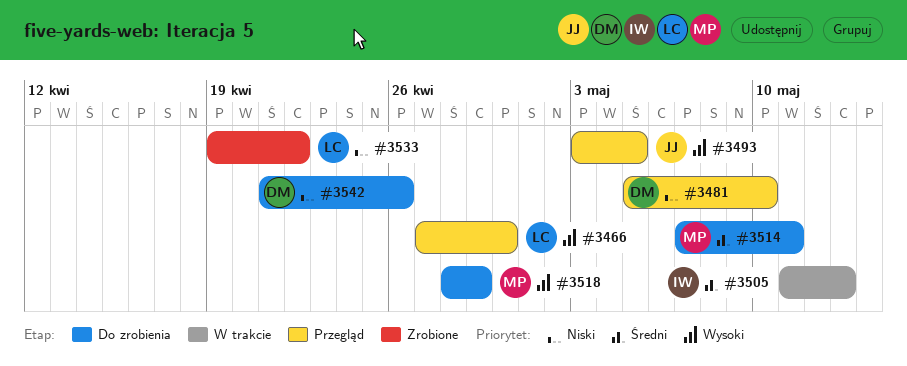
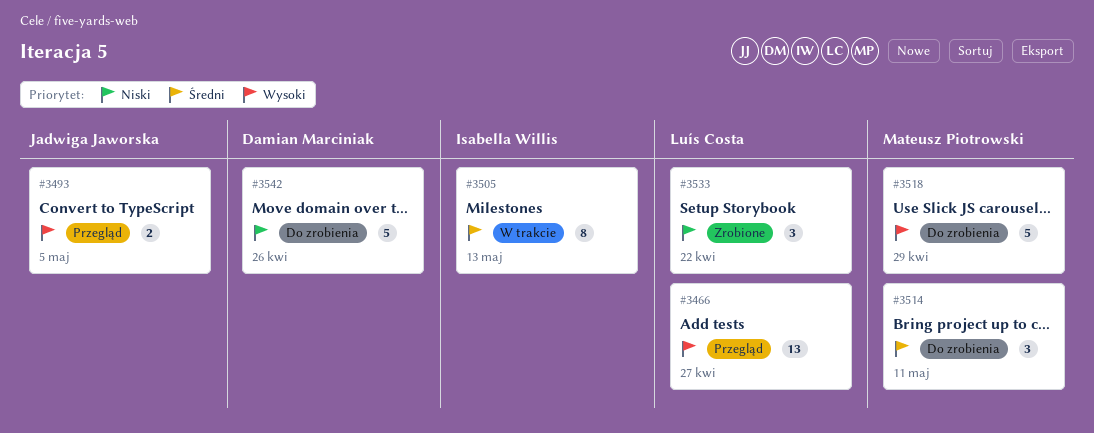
#3466, due: Apr 30 -> Apr 27
#3481: present -> none

